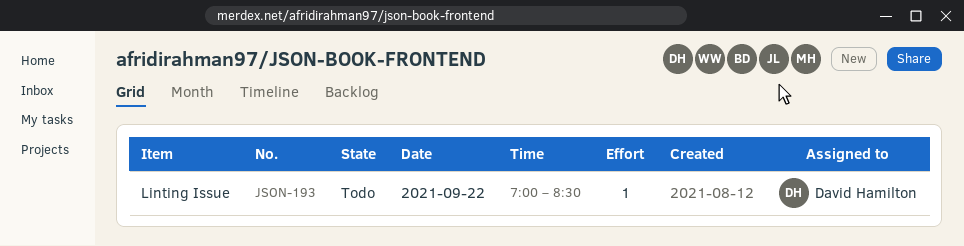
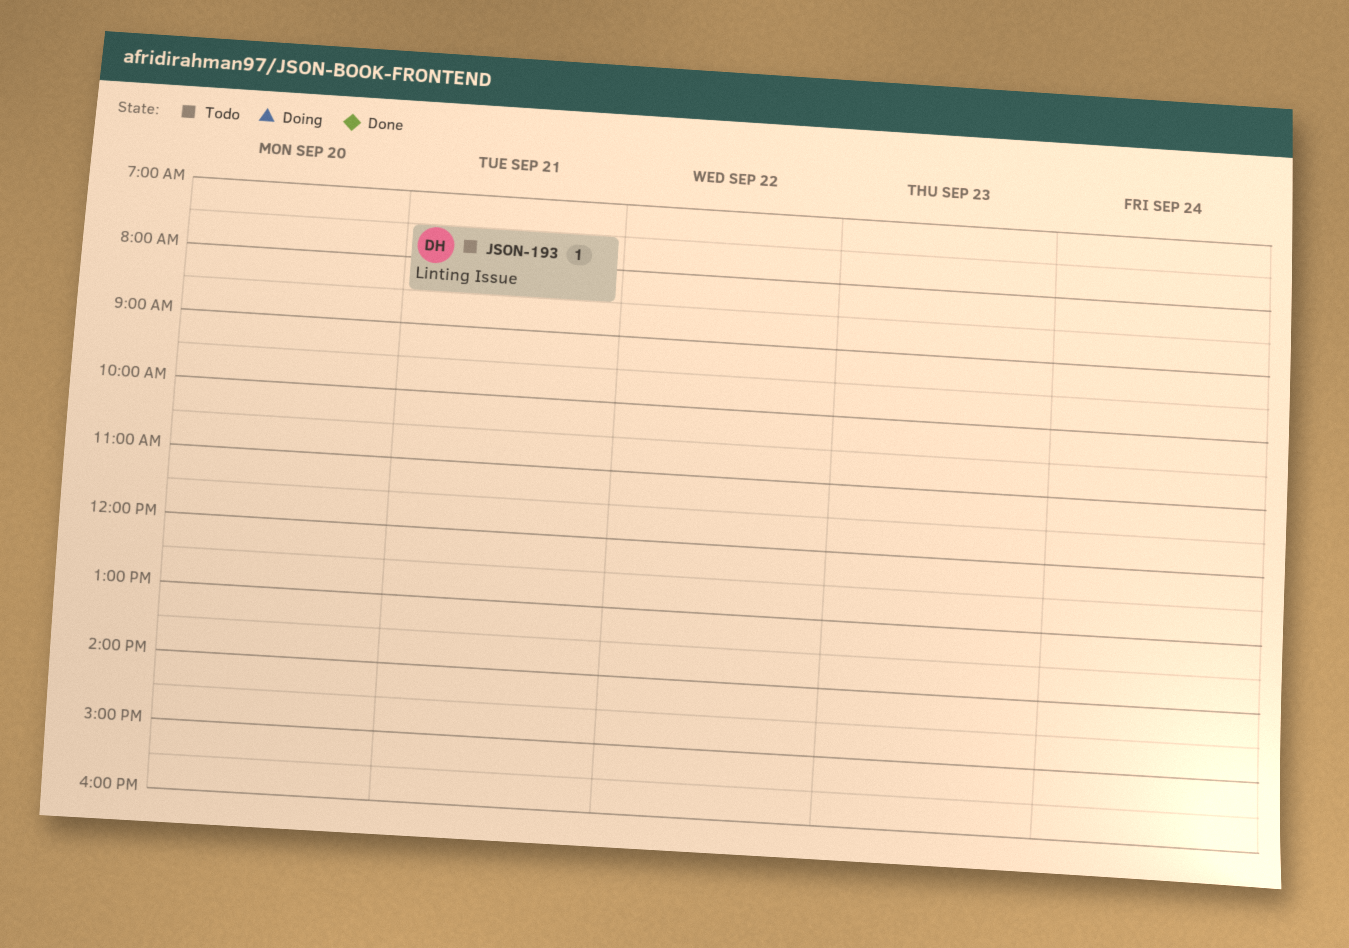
JSON-193, day: Sep 22 -> Sep 21
JSON-193, begins: 07:00 -> 07:30

